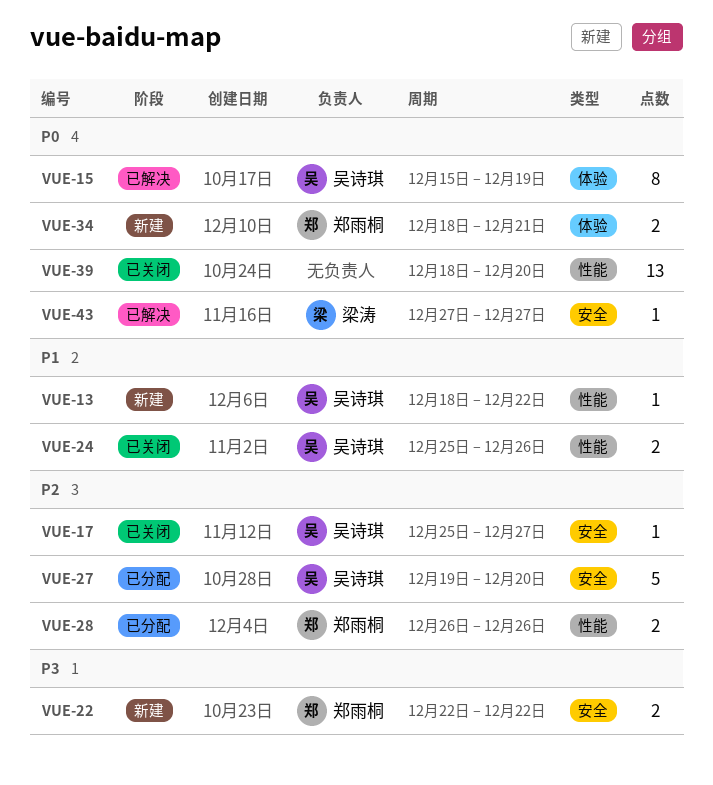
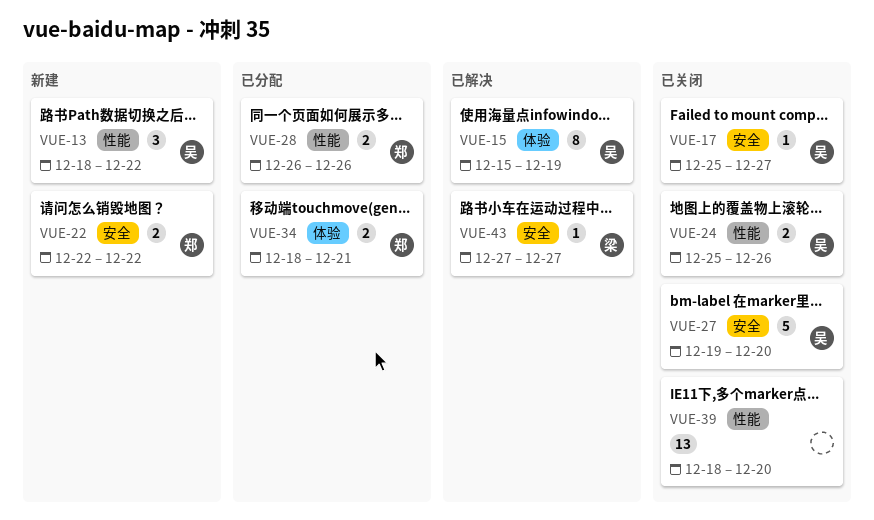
VUE-13, estimate: 1 -> 3
VUE-27, status: 已分配 -> 已关闭
VUE-34, status: 新建 -> 已分配

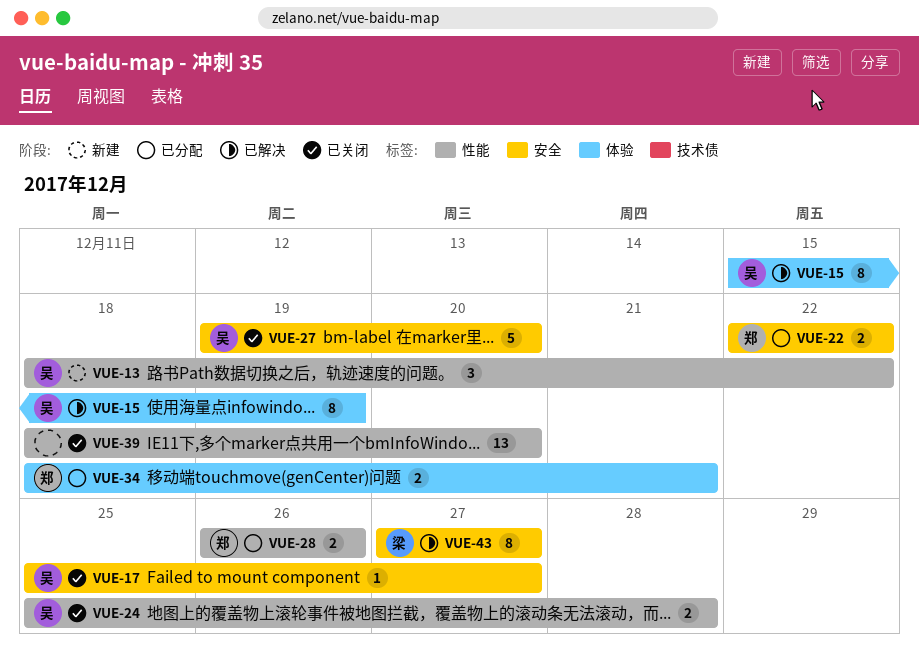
VUE-22, status: 新建 -> 已分配
VUE-24, due: Dec 26 -> Dec 28
VUE-43, estimate: 1 -> 8

